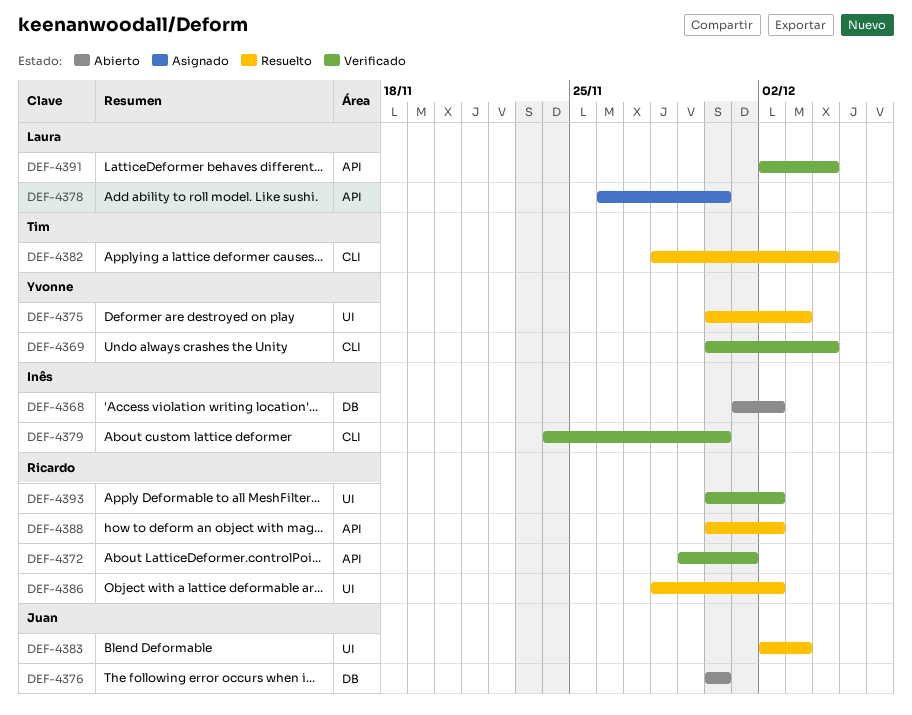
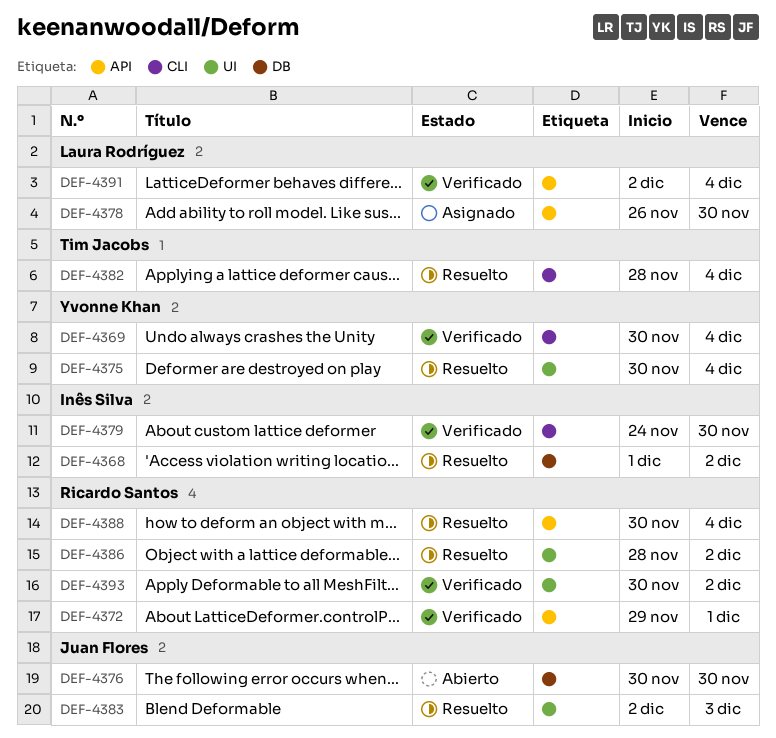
DEF-4368, status: Abierto -> Resuelto
DEF-4375, due: Dec 3 -> Dec 4
DEF-4388, due: Dec 2 -> Dec 4

